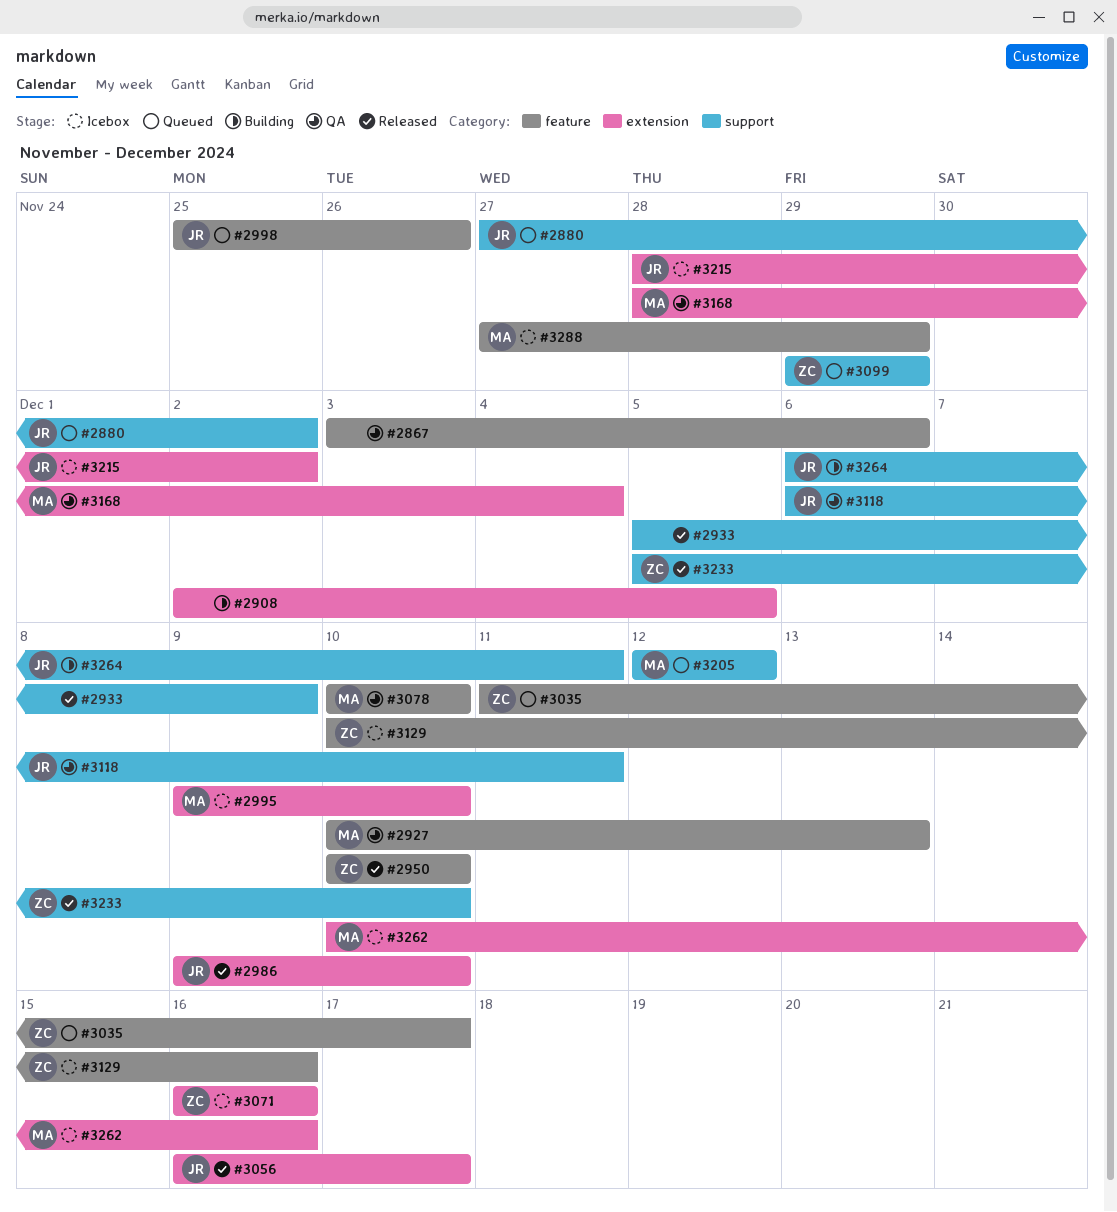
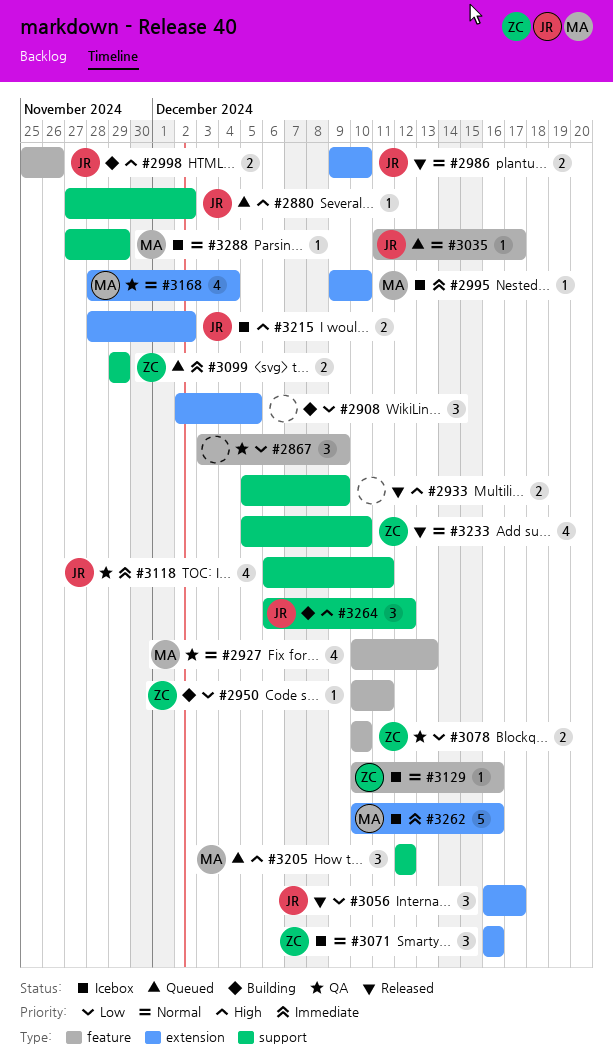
#2867, due: Dec 6 -> Dec 9
#2950, status: Released -> Building
#2950, due: Dec 10 -> Dec 11
#2998, status: Queued -> Building
#3035, owner: ZC -> JR
#3078, owner: MA -> ZC
#3264, due: Dec 11 -> Dec 12
#3288, label: feature -> support

